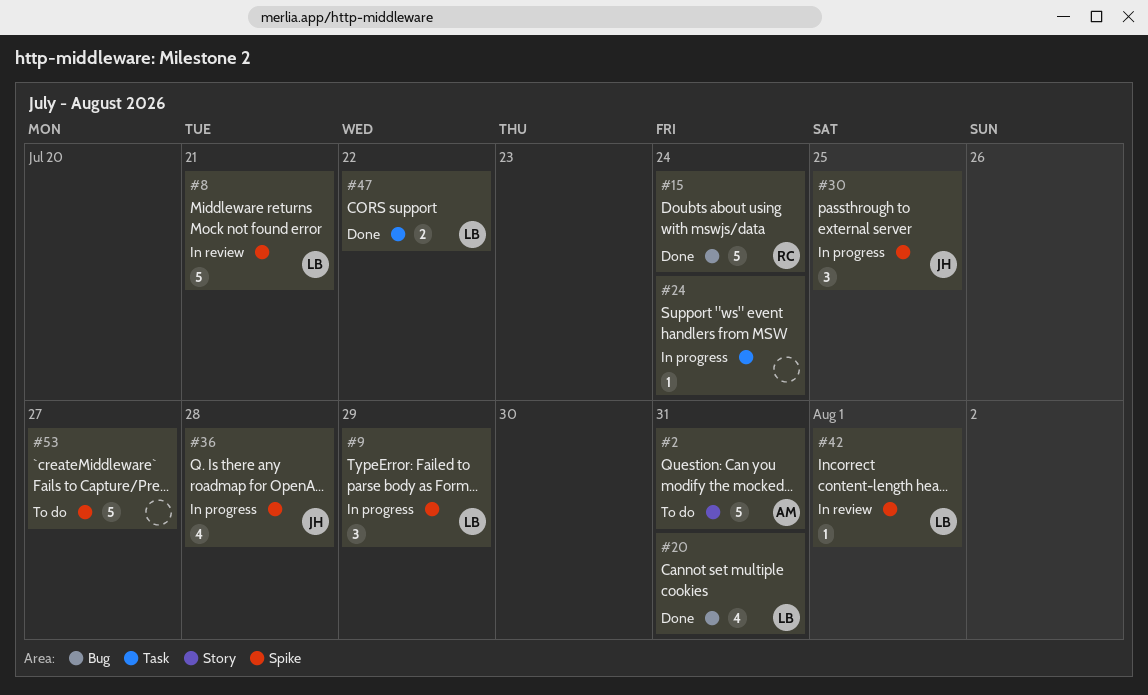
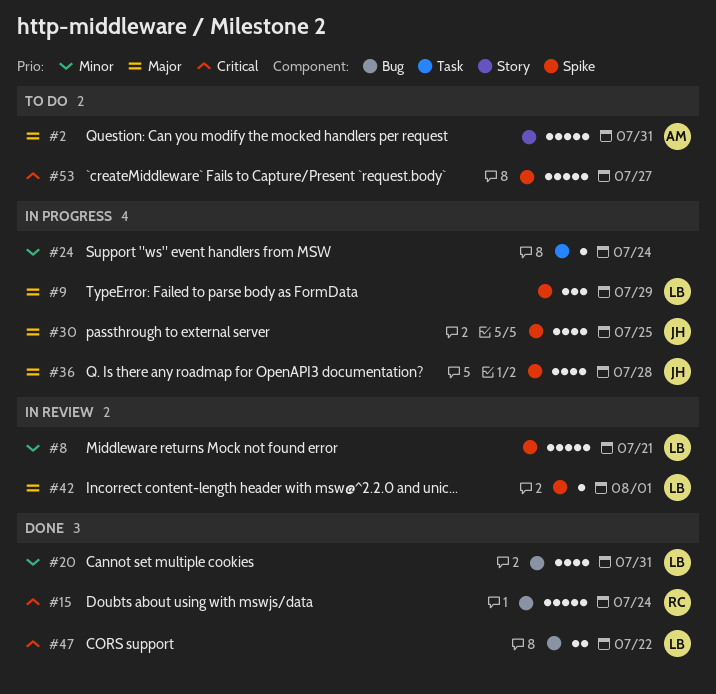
#30, estimate: 3 -> 4
#47, label: Task -> Bug

